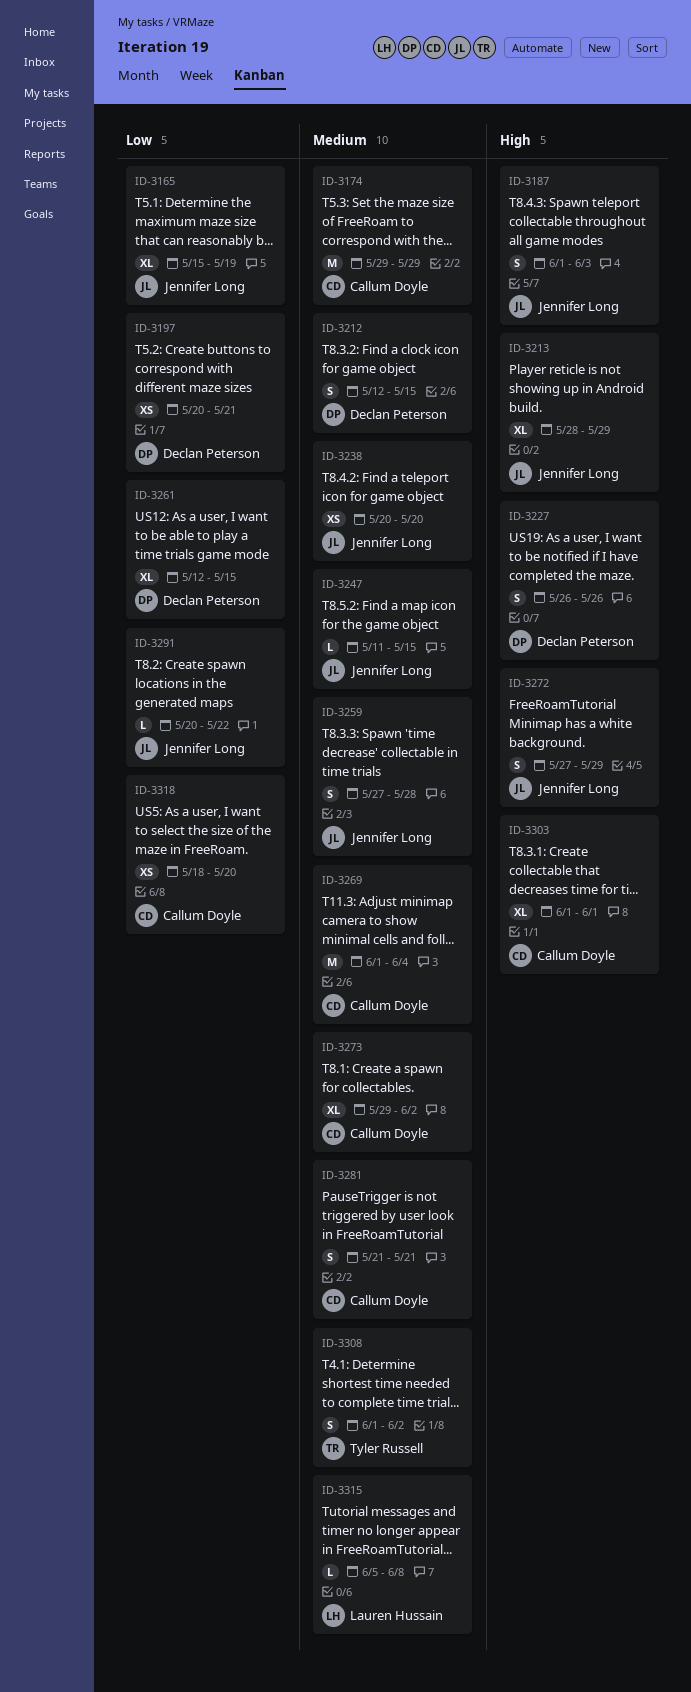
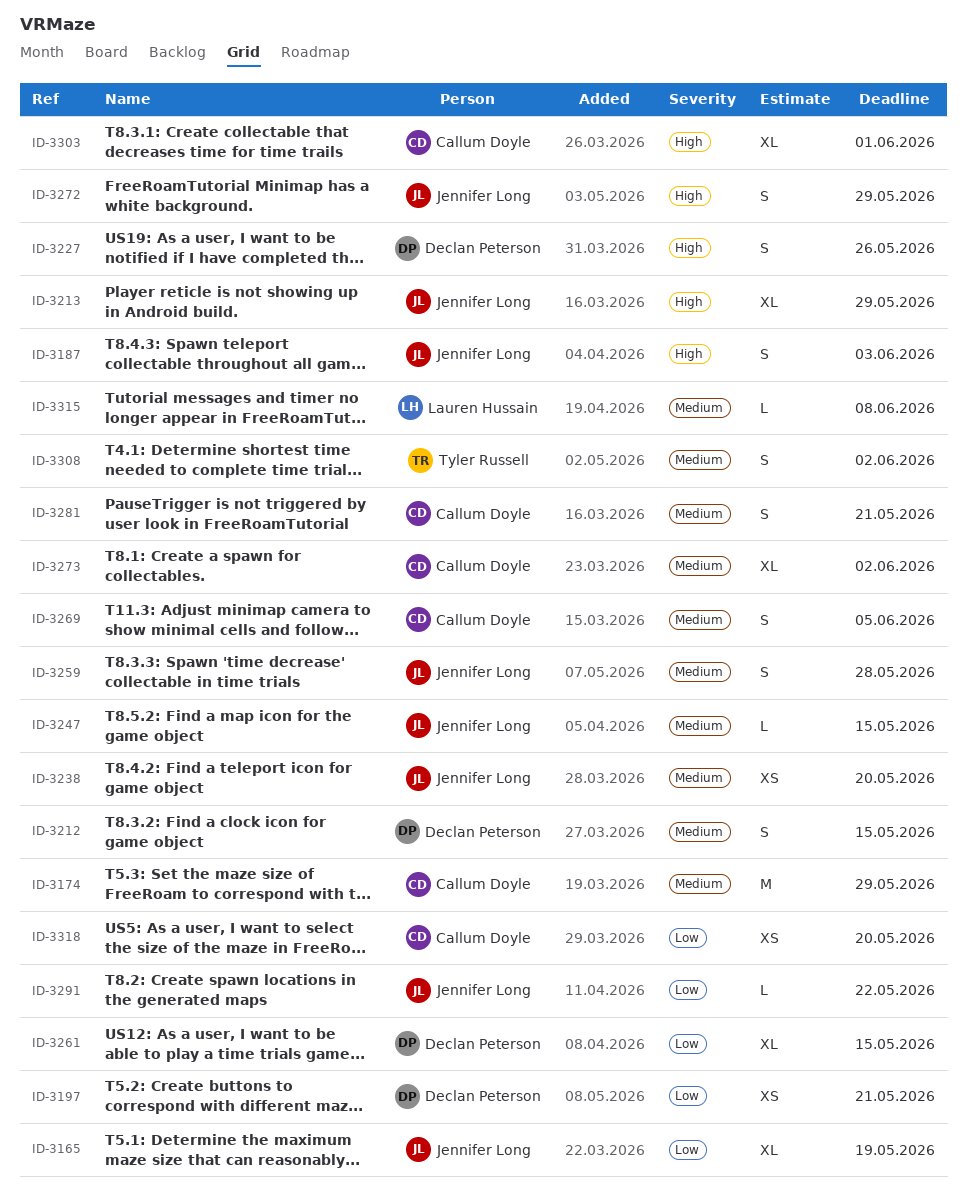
ID-3269, estimate: M -> S
ID-3269, due: Jun 4 -> Jun 5

